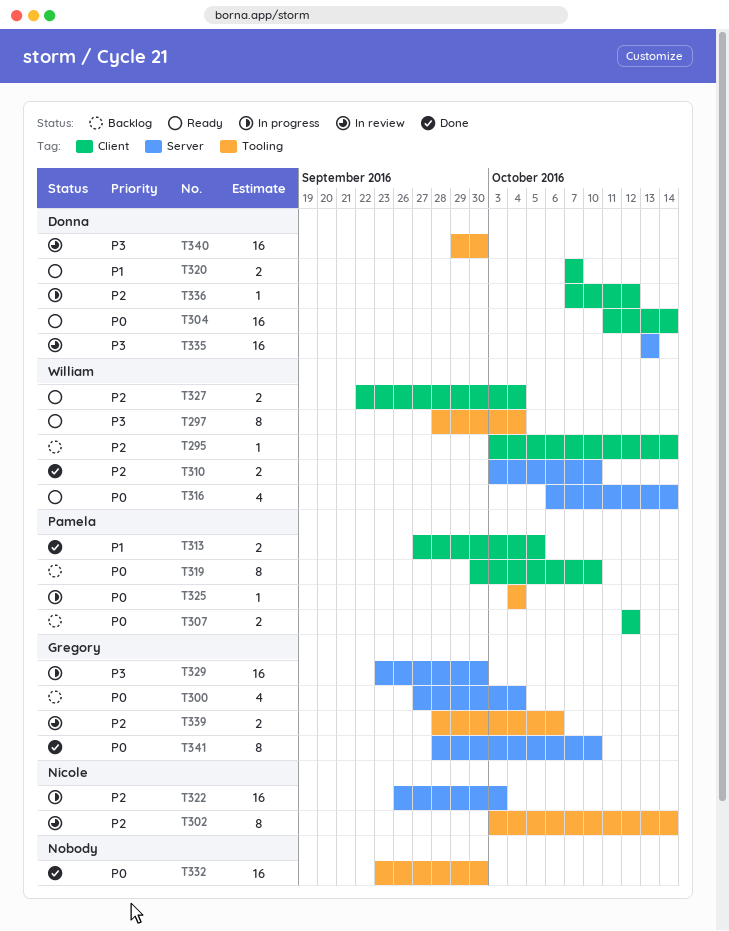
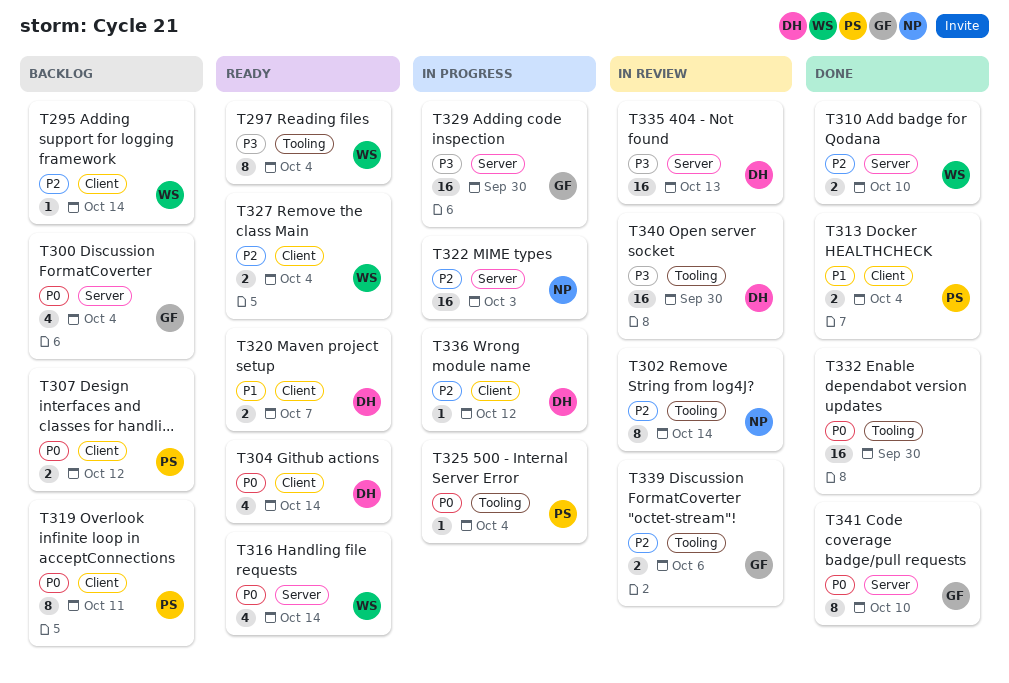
T304, estimate: 16 -> 4
T313, due: Oct 5 -> Oct 4
T319, due: Oct 10 -> Oct 11

